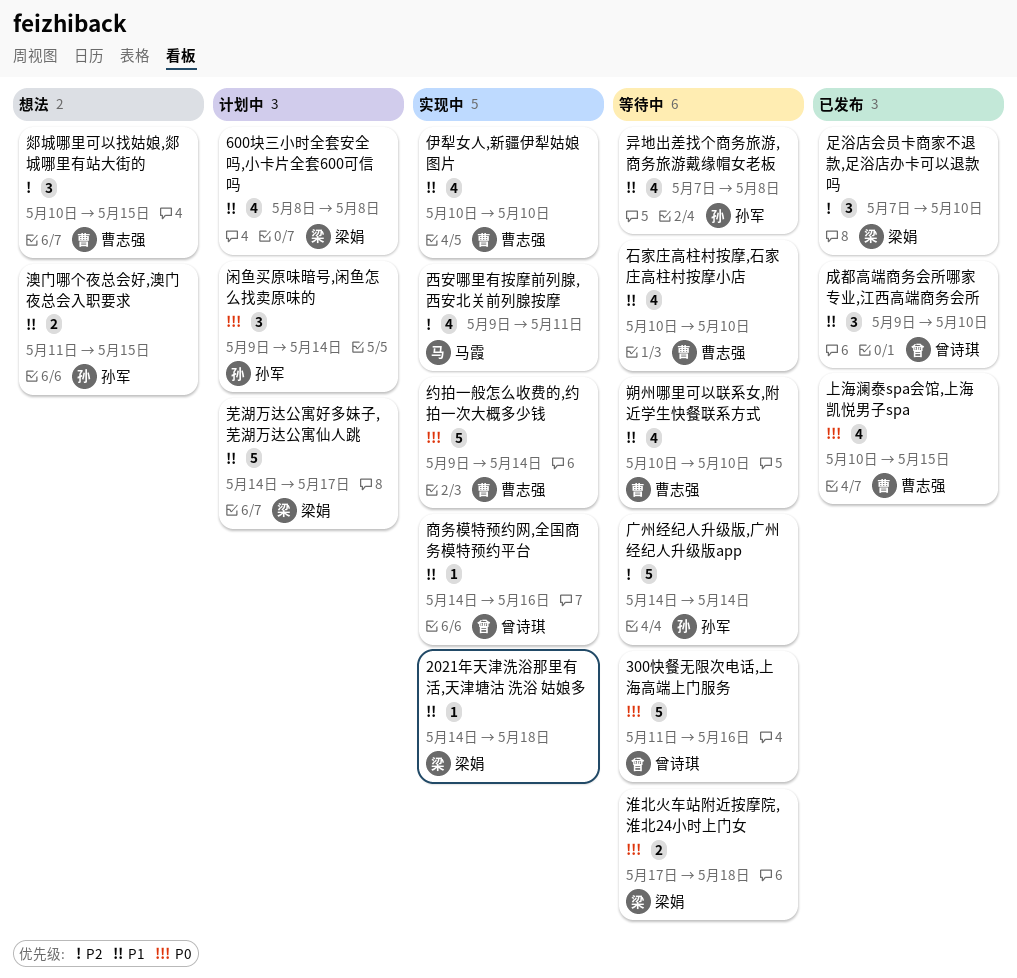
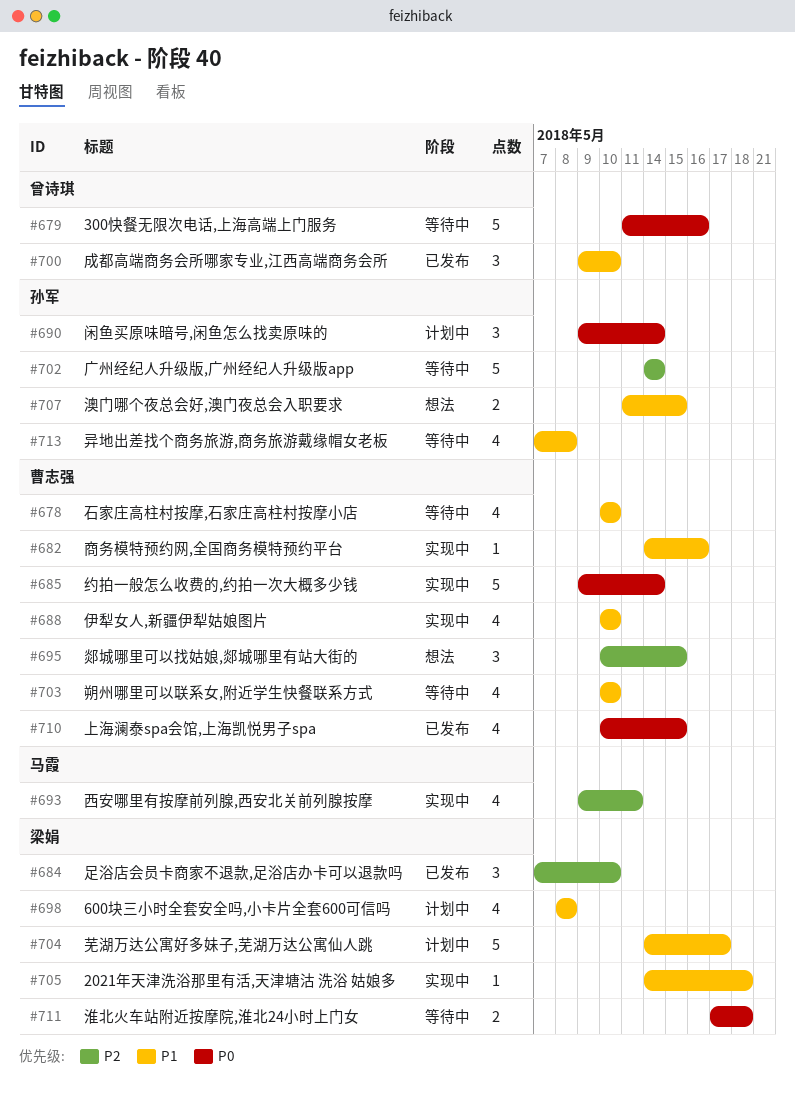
商务模特预约网,全国商务模特预约平台, owner: 曾诗琪 -> 曹志强

